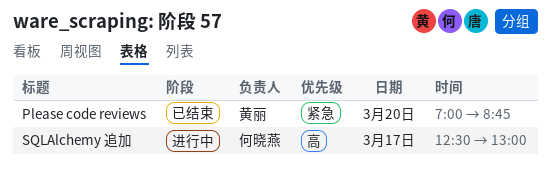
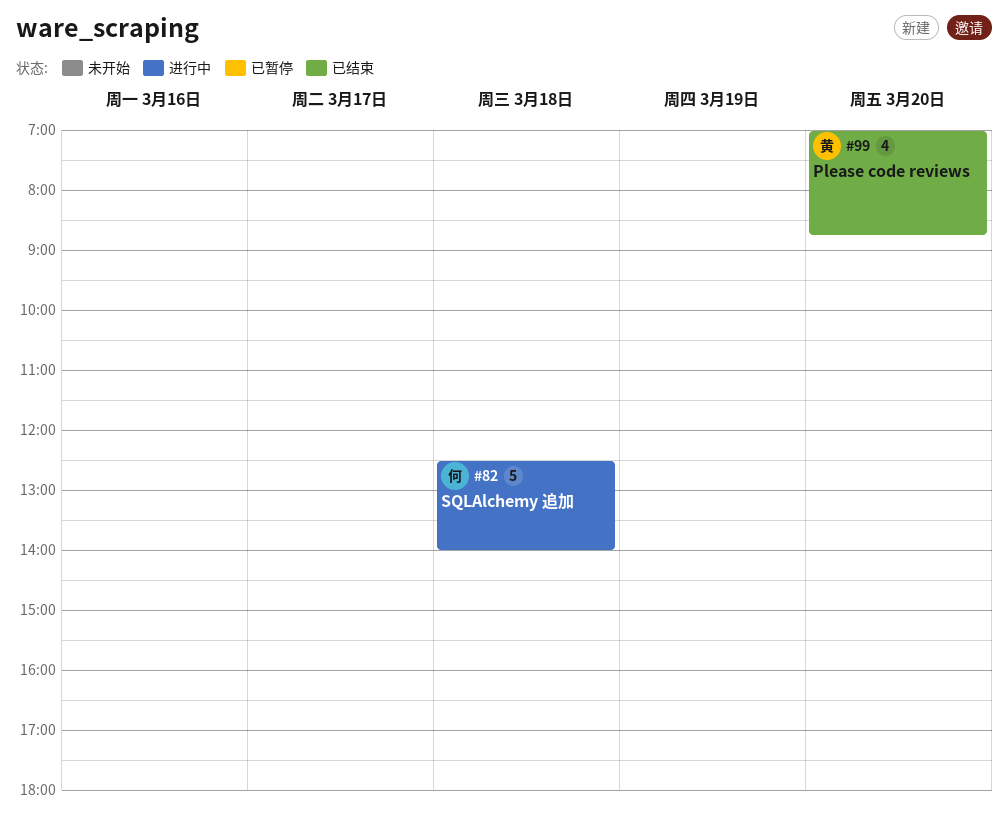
SQLAlchemy 追加, day: Mar 17 -> Mar 18
SQLAlchemy 追加, ends: 13:00 -> 14:00

